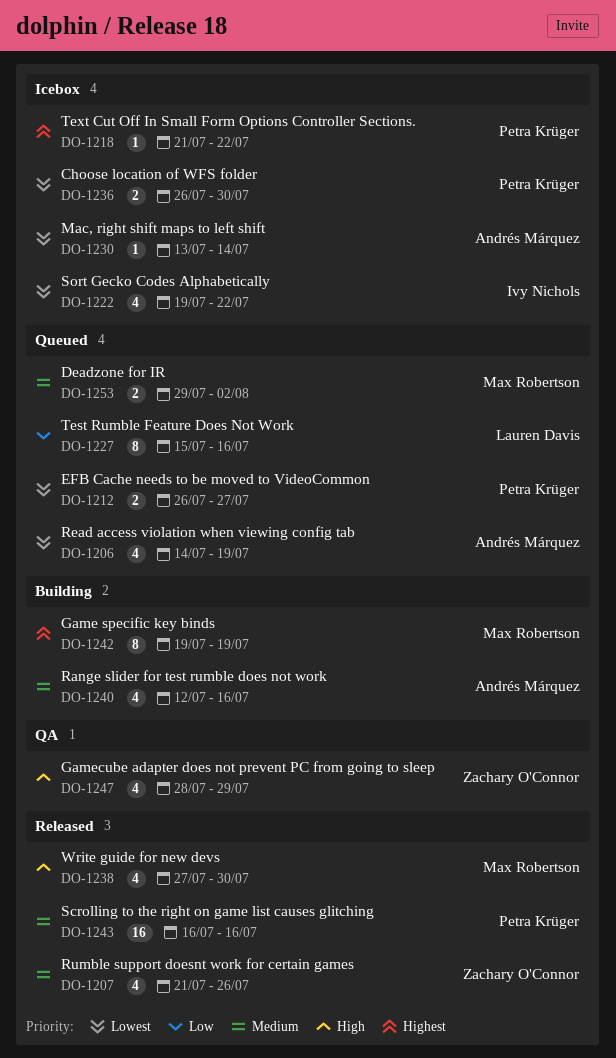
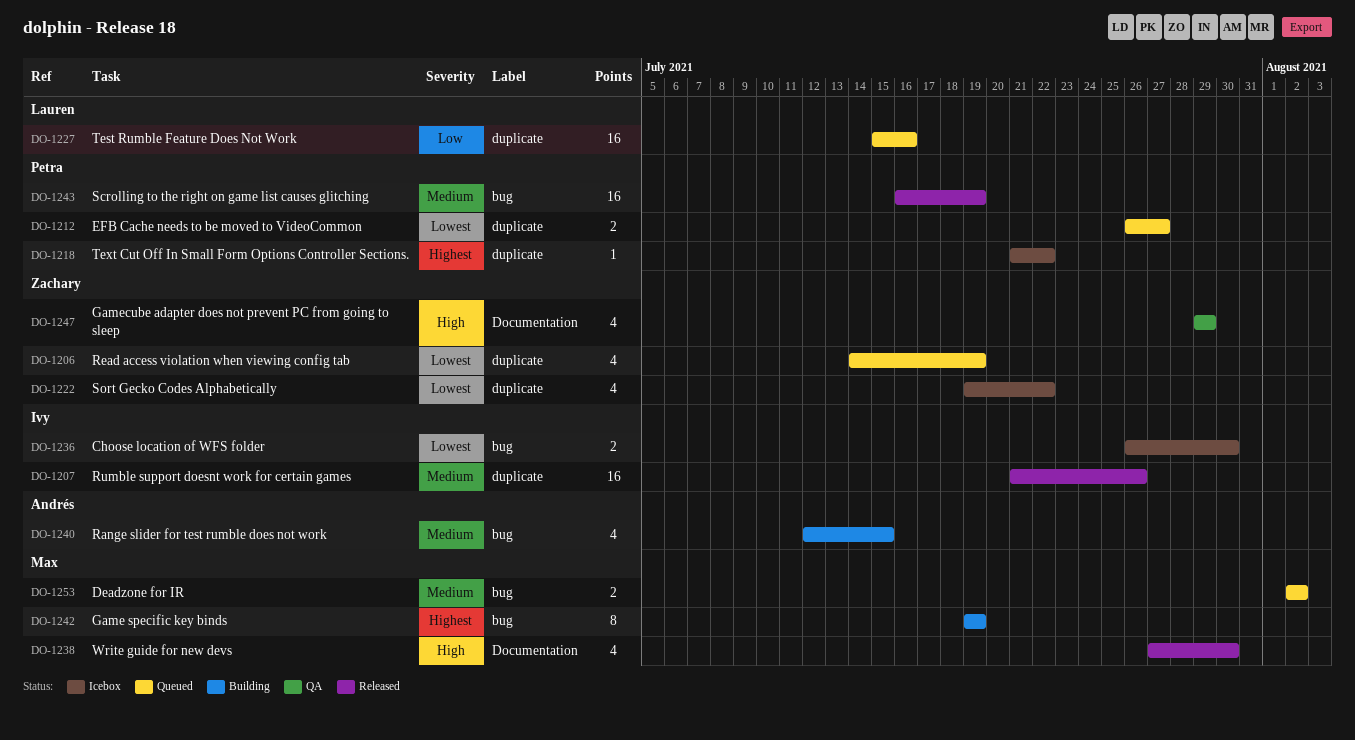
DO-1206, owner: Andrés Márquez -> Zachary O'Connor
DO-1207, owner: Zachary O'Connor -> Ivy Nichols
DO-1207, estimate: 4 -> 16
DO-1222, owner: Ivy Nichols -> Zachary O'Connor
DO-1227, estimate: 8 -> 16
DO-1230: present -> none
DO-1236, owner: Petra Krüger -> Ivy Nichols
DO-1240, due: Jul 16 -> Jul 15
DO-1243, due: Jul 16 -> Jul 19
DO-1247, start: Jul 28 -> Jul 29
DO-1253, start: Jul 29 -> Aug 2

